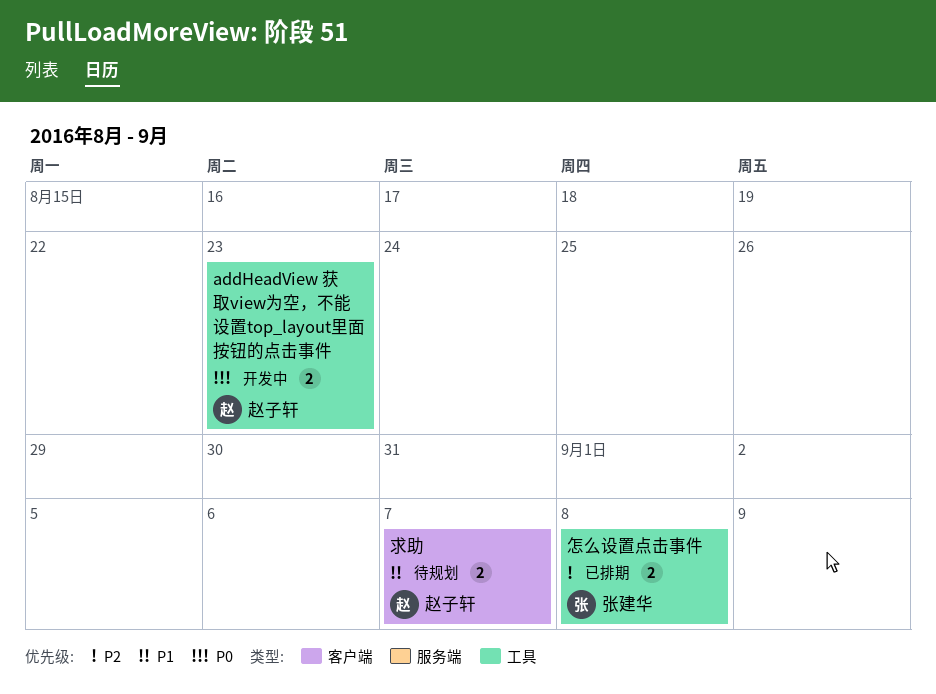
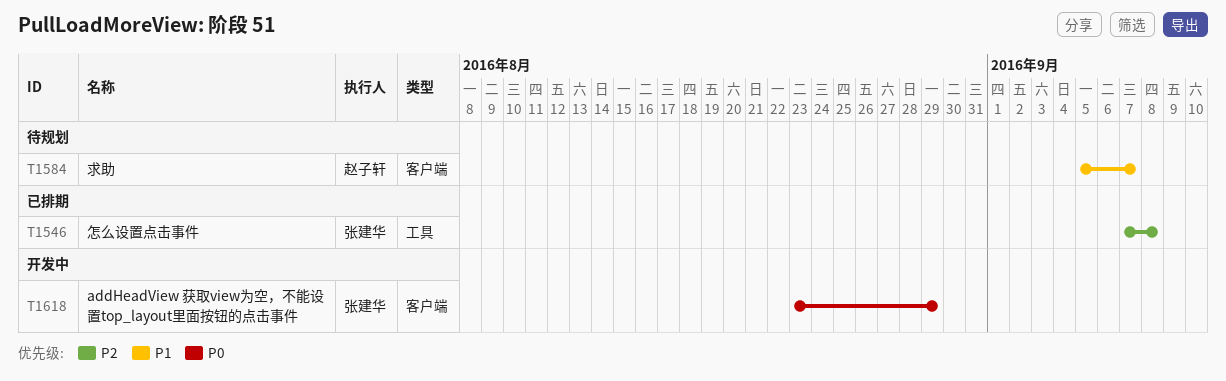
addHeadView 获取view为空，不能设置top_layout里面按钮的点击事件, owner: 赵子轩 -> 张建华
addHeadView 获取view为空，不能设置top_layout里面按钮的点击事件, label: 工具 -> 客户端
addHeadView 获取view为空，不能设置top_layout里面按钮的点击事件, due: Aug 23 -> Aug 29

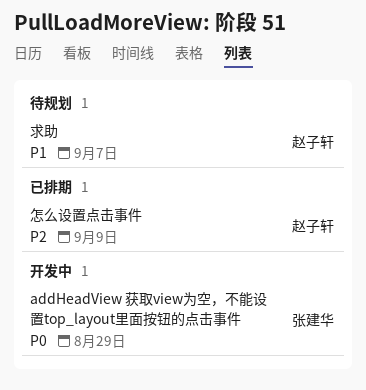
怎么设置点击事件, owner: 张建华 -> 赵子轩
怎么设置点击事件, due: Sep 8 -> Sep 9

